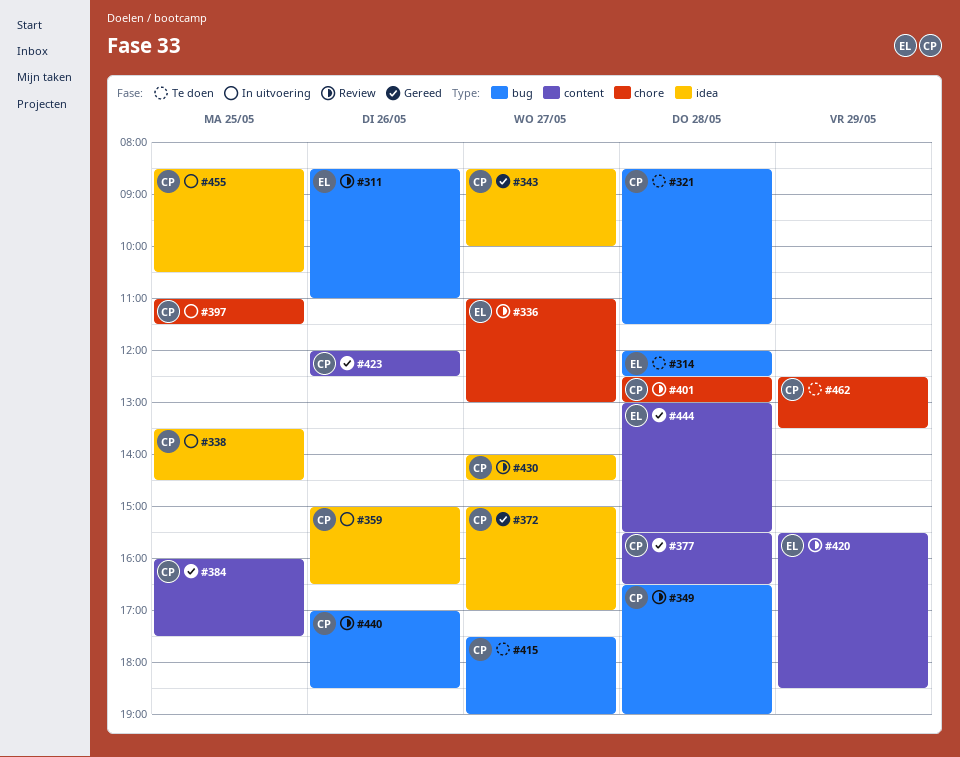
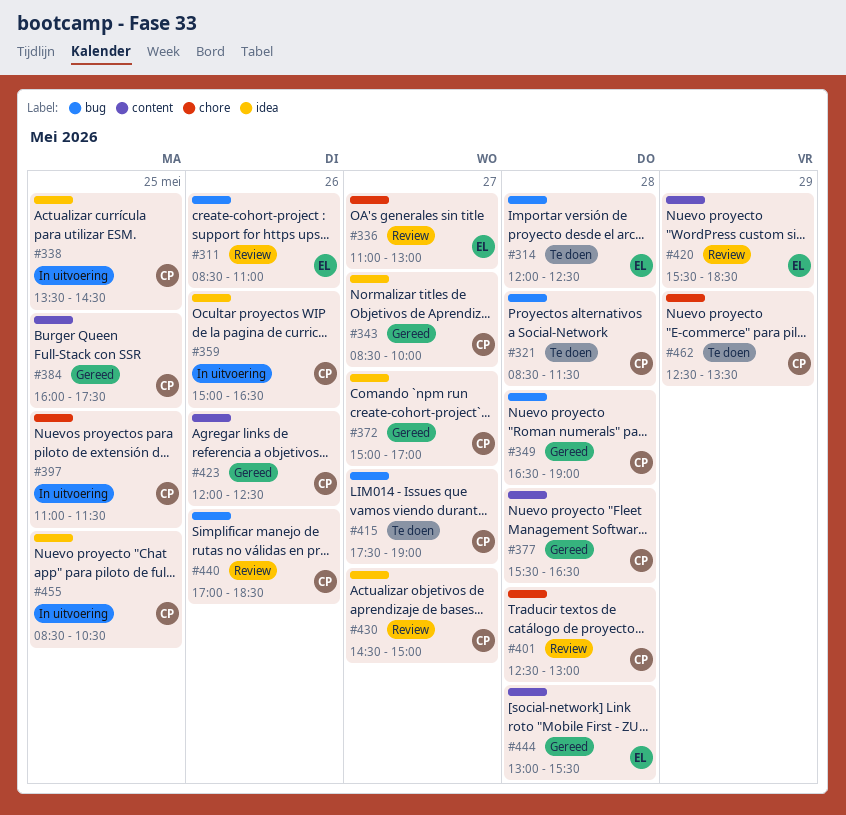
#349, status: Review -> Gereed
#430, begins: 14:00 -> 14:30
#430, ends: 14:30 -> 15:00

